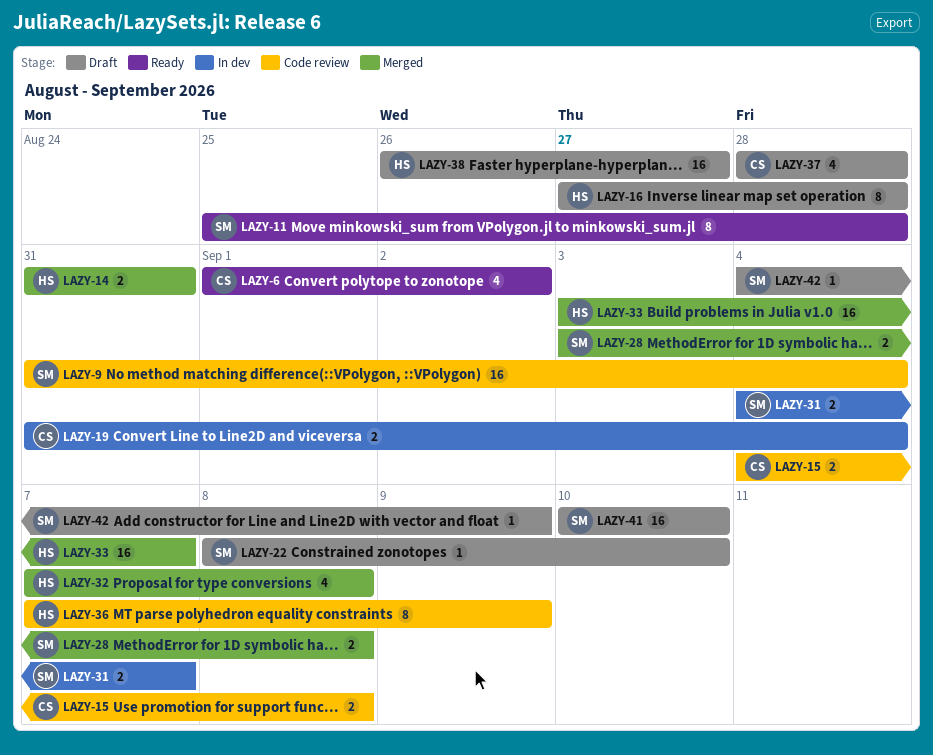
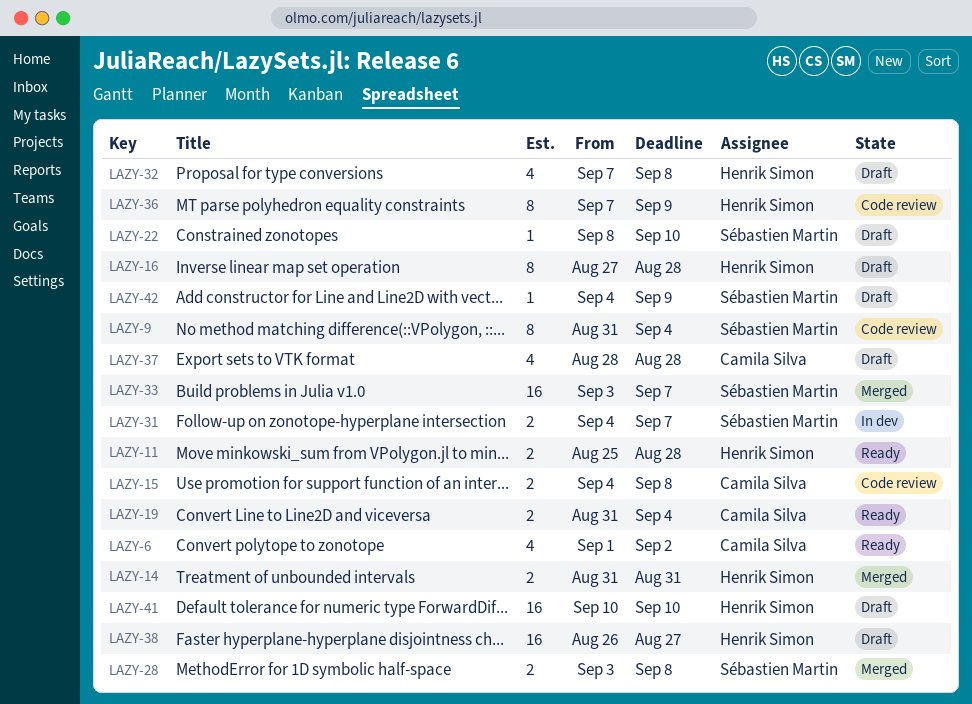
LAZY-9, estimate: 16 -> 8
LAZY-11, owner: Sébastien Martin -> Henrik Simon
LAZY-11, estimate: 8 -> 2
LAZY-19, status: In dev -> Ready
LAZY-32, status: Merged -> Draft
LAZY-33, owner: Henrik Simon -> Sébastien Martin
LAZY-41, owner: Sébastien Martin -> Henrik Simon

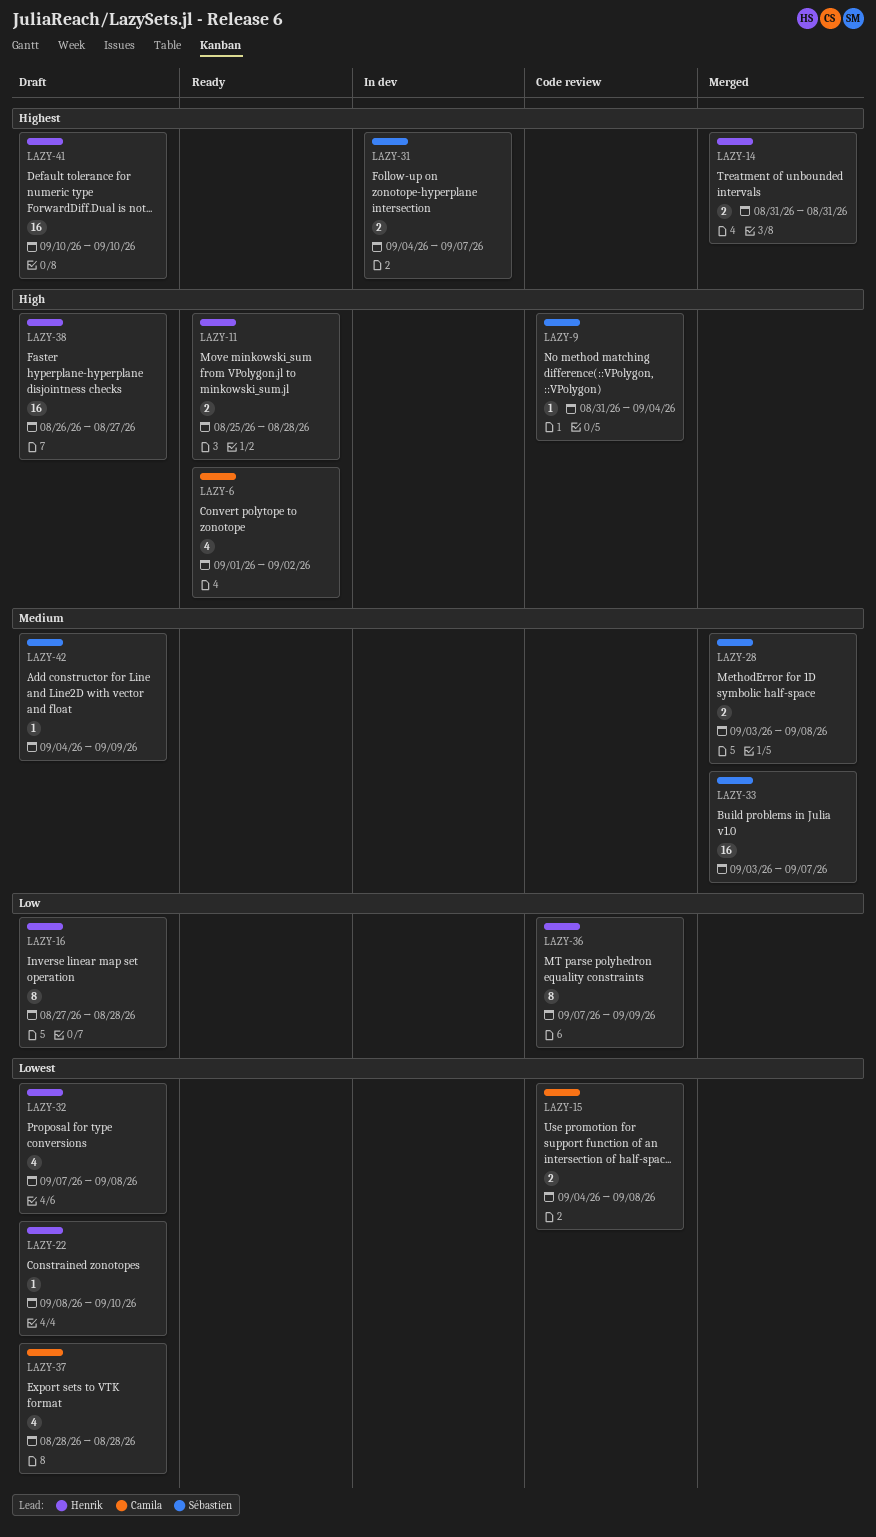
LAZY-9, estimate: 8 -> 1
LAZY-19: present -> none
LAZY-22, owner: Sébastien Martin -> Henrik Simon

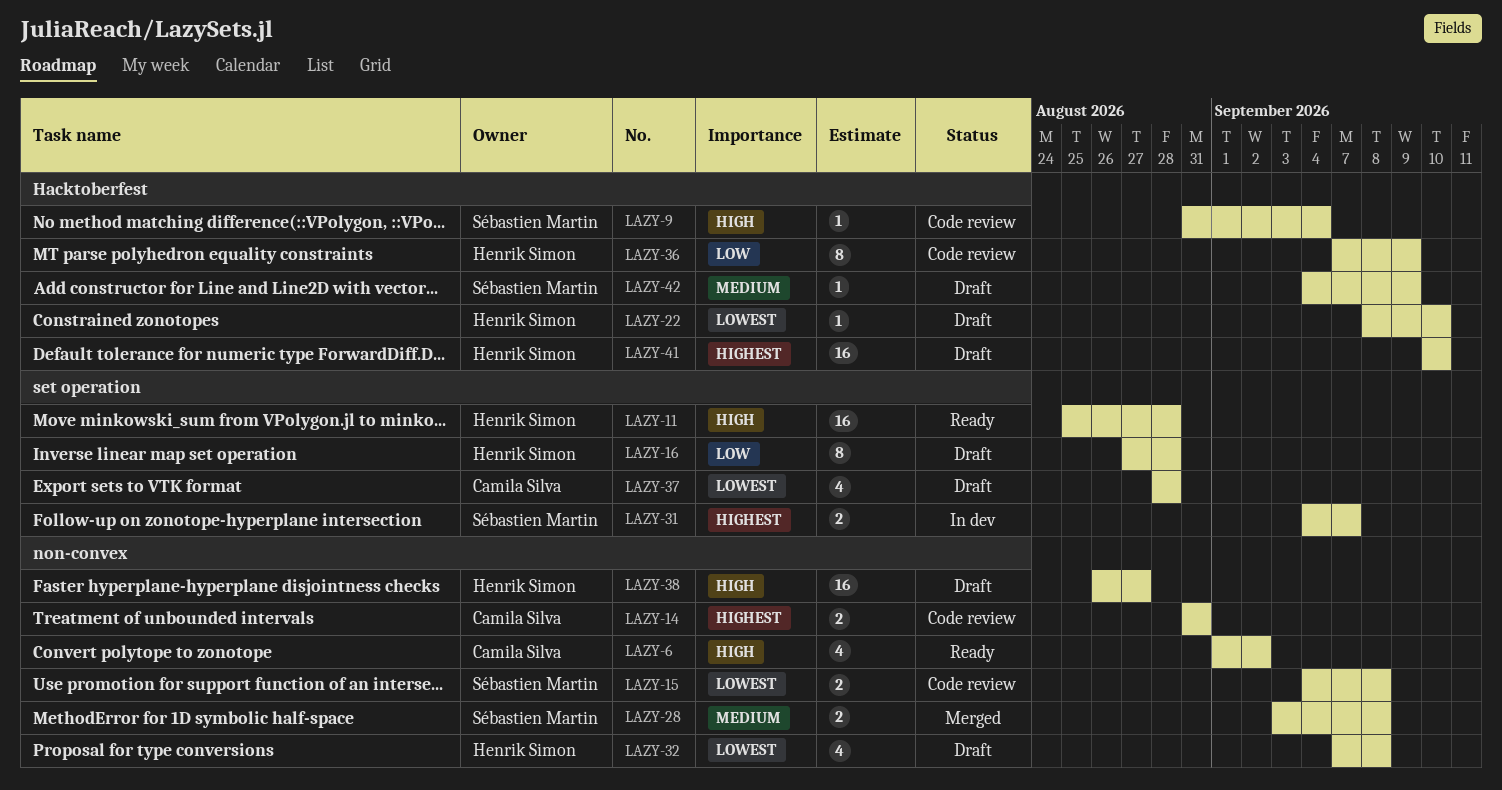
LAZY-11, estimate: 2 -> 16
LAZY-14, status: Merged -> Code review
LAZY-14, owner: Henrik Simon -> Camila Silva
LAZY-15, owner: Camila Silva -> Sébastien Martin
LAZY-33: present -> none

